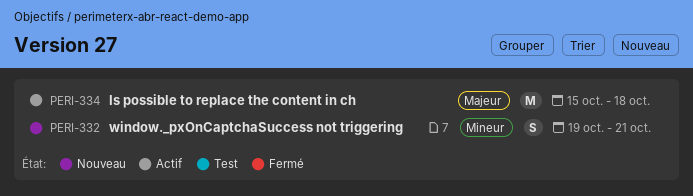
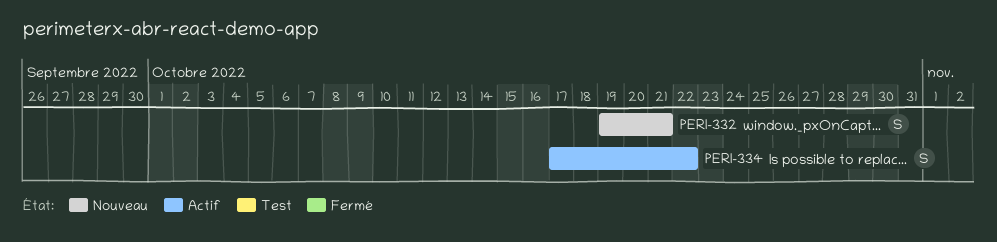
PERI-334, estimate: M -> S
PERI-334, start: Oct 15 -> Oct 17
PERI-334, due: Oct 18 -> Oct 22

